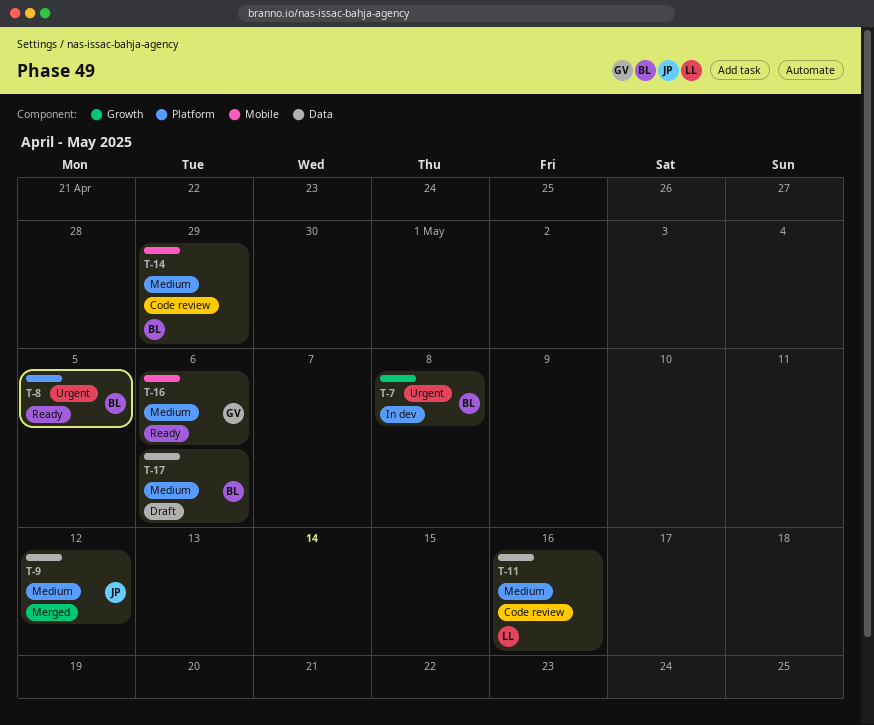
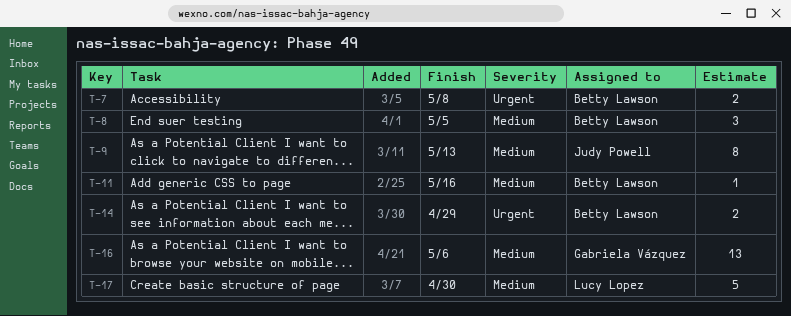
T-8, priority: Urgent -> Medium
T-9, due: May 12 -> May 13
T-11, owner: Lucy Lopez -> Betty Lawson
T-14, priority: Medium -> Urgent
T-17, owner: Betty Lawson -> Lucy Lopez
T-17, due: May 6 -> Apr 30

